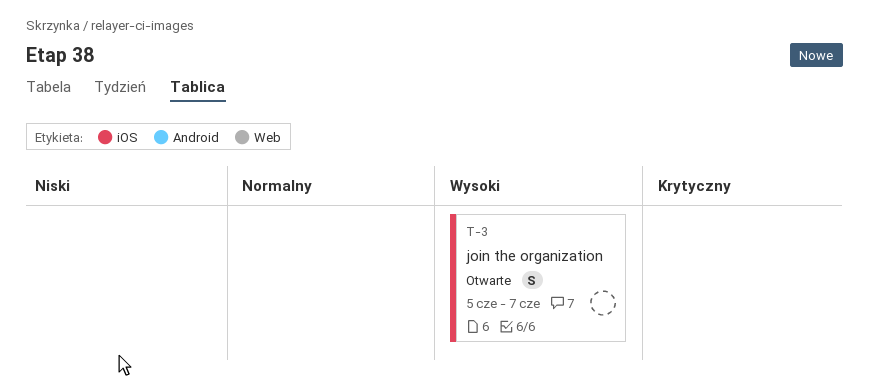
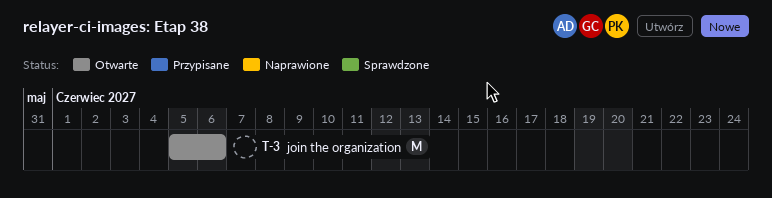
T-3, estimate: S -> M
T-3, due: Jun 7 -> Jun 6

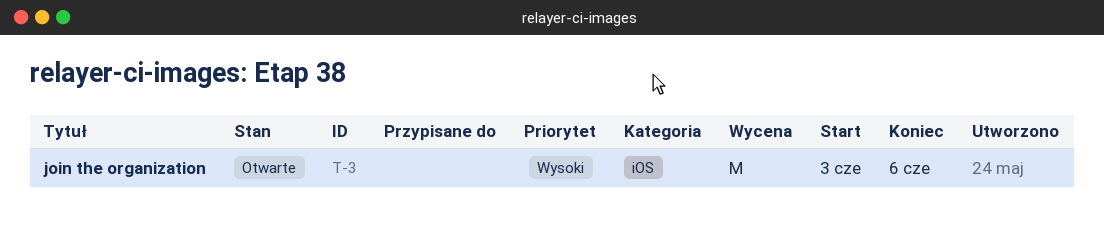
T-3, start: Jun 5 -> Jun 3

